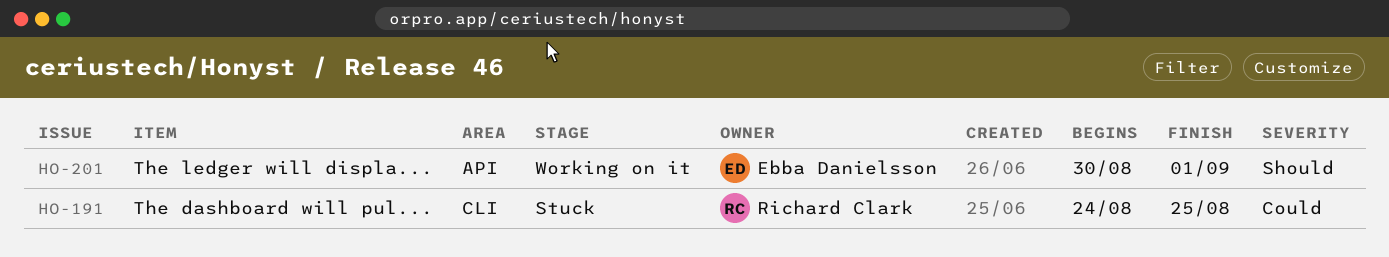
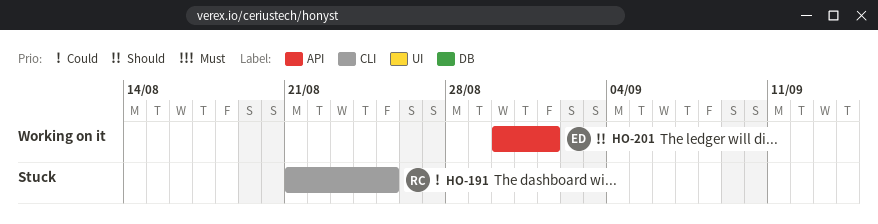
HO-191, start: Aug 24 -> Aug 21

